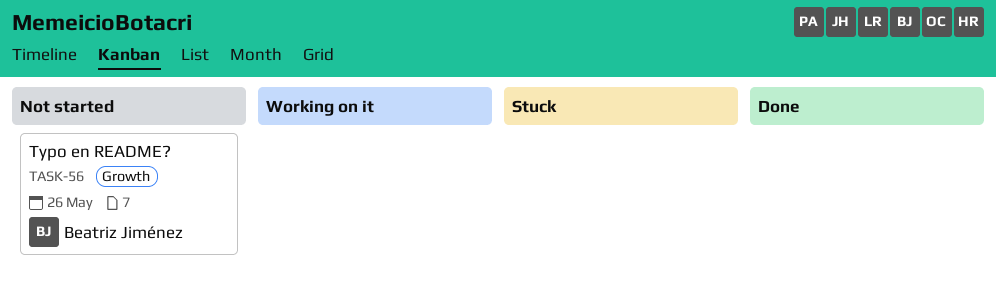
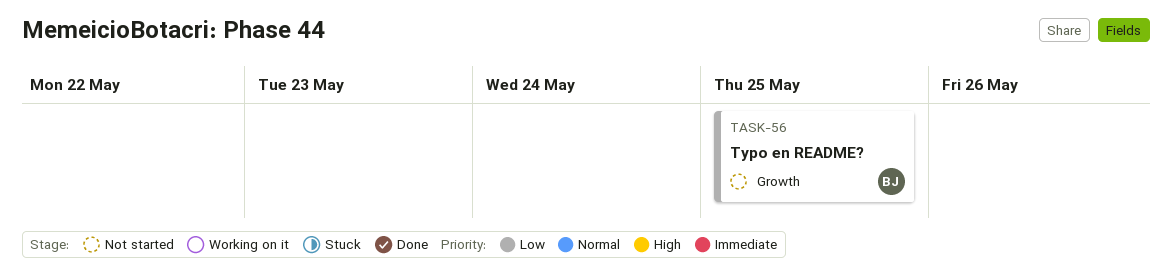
TASK-56, due: May 26 -> May 25

